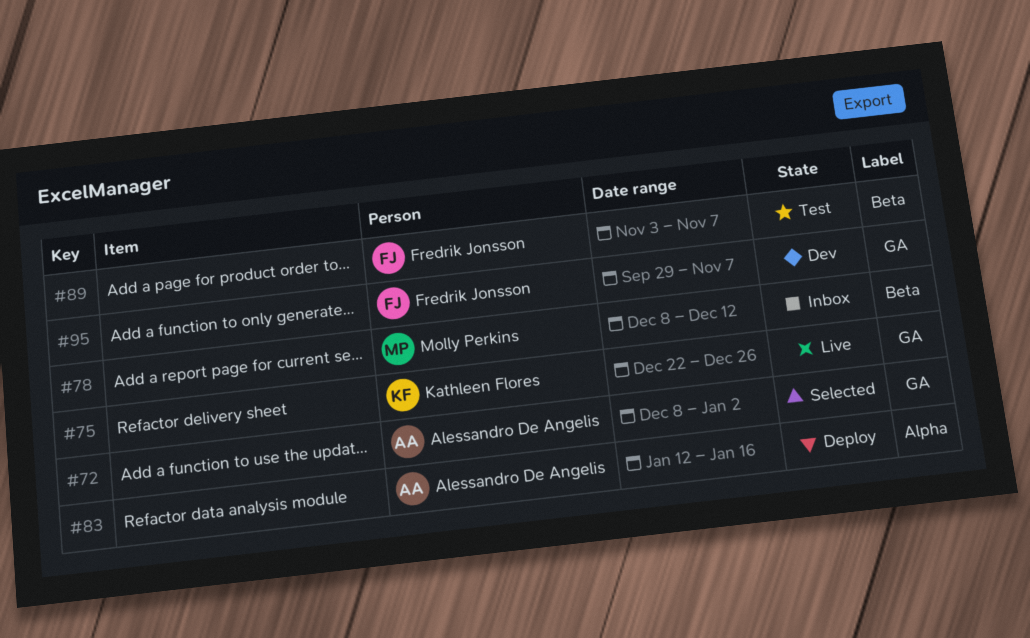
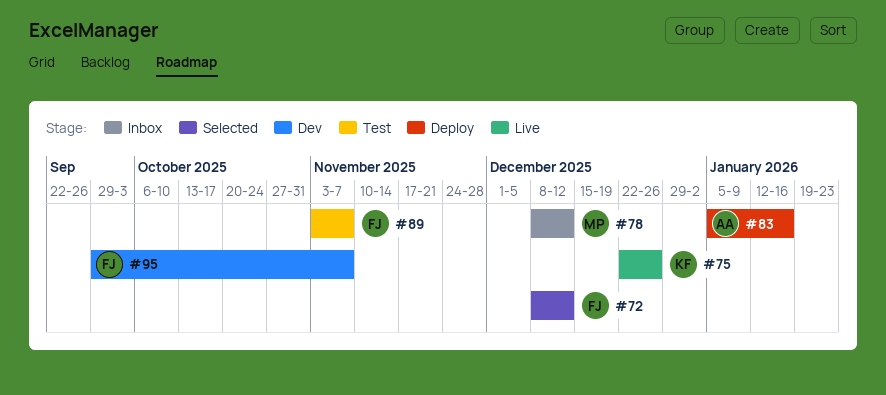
#72, owner: Alessandro De Angelis -> Fredrik Jonsson
#72, due: Jan 2 -> Dec 12
#83, start: Jan 12 -> Jan 5

